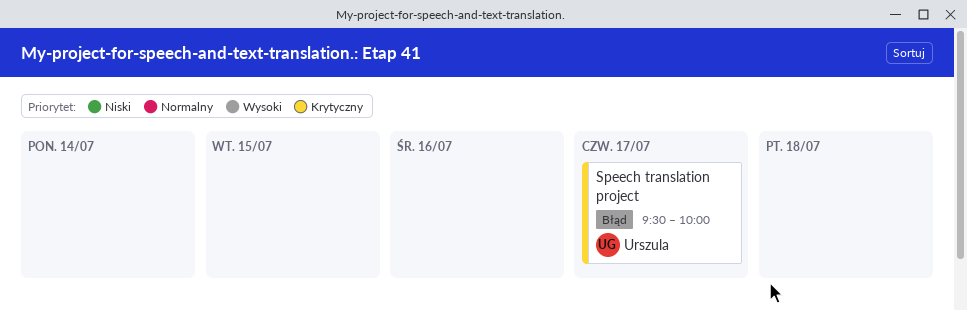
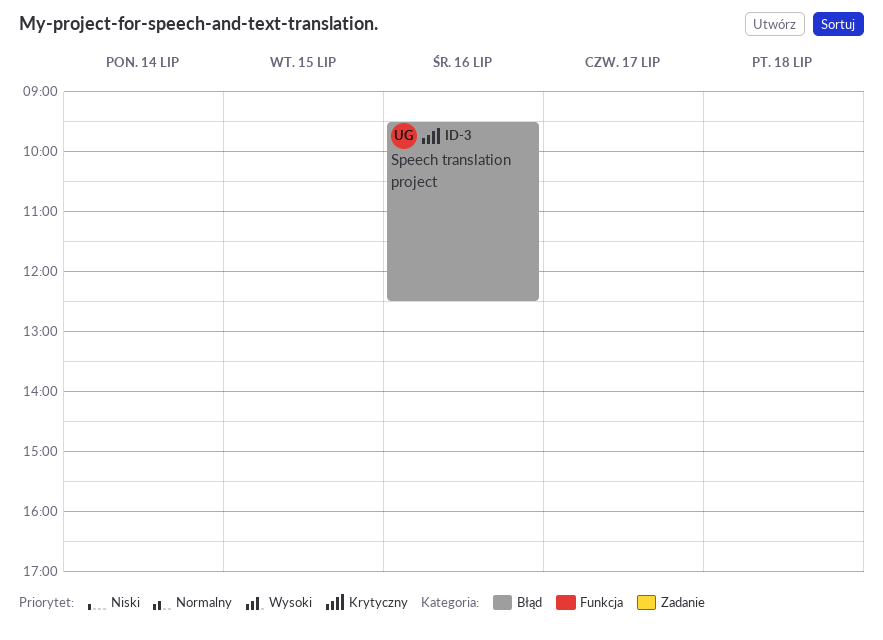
Speech translation project, day: Jul 17 -> Jul 16
Speech translation project, ends: 10:00 -> 12:30

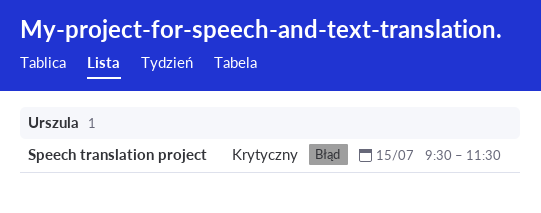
Speech translation project, day: Jul 16 -> Jul 15
Speech translation project, ends: 12:30 -> 11:30

